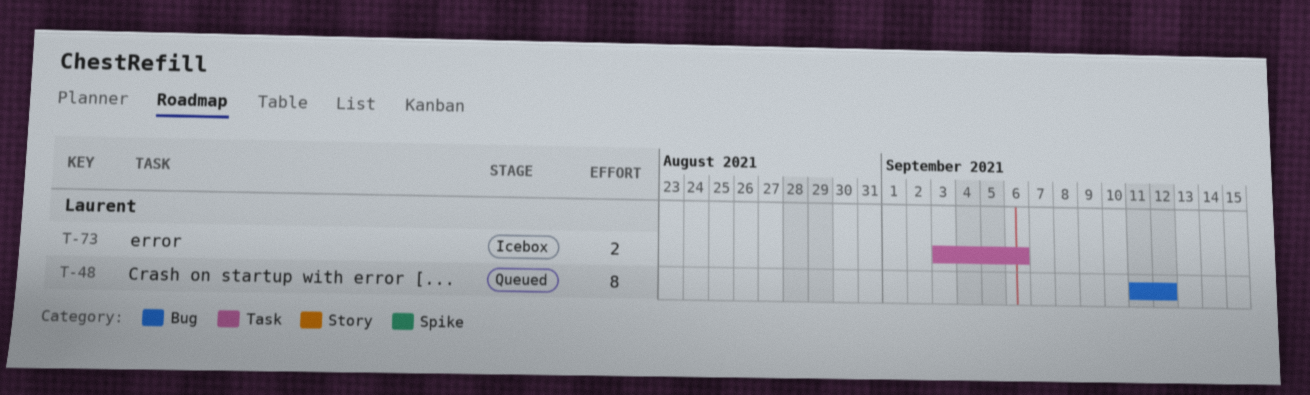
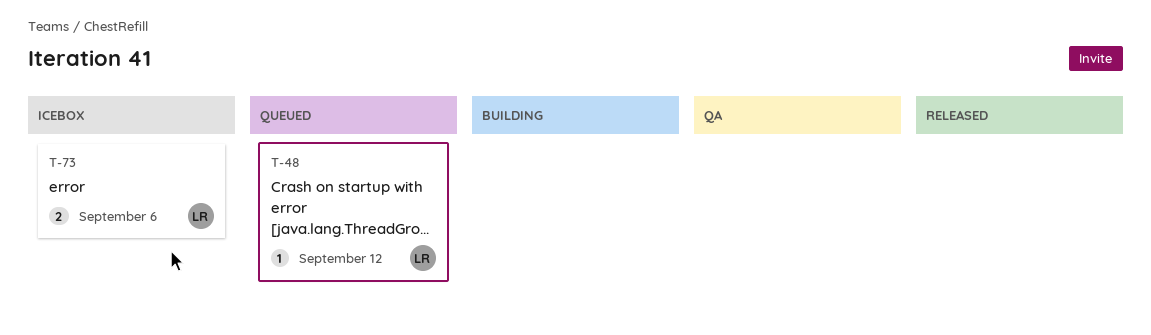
T-48, estimate: 8 -> 1

